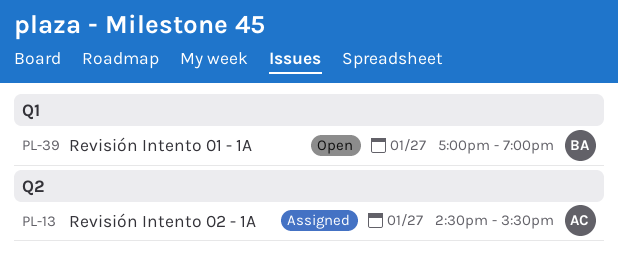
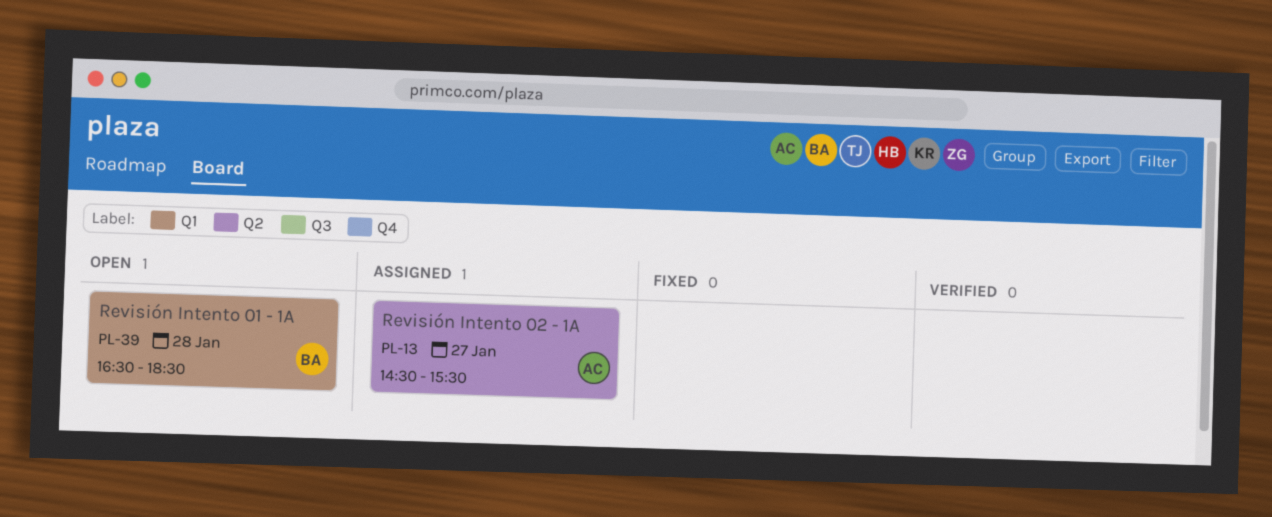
PL-39, day: Jan 27 -> Jan 28
PL-39, begins: 17:00 -> 16:30
PL-39, ends: 19:00 -> 18:30

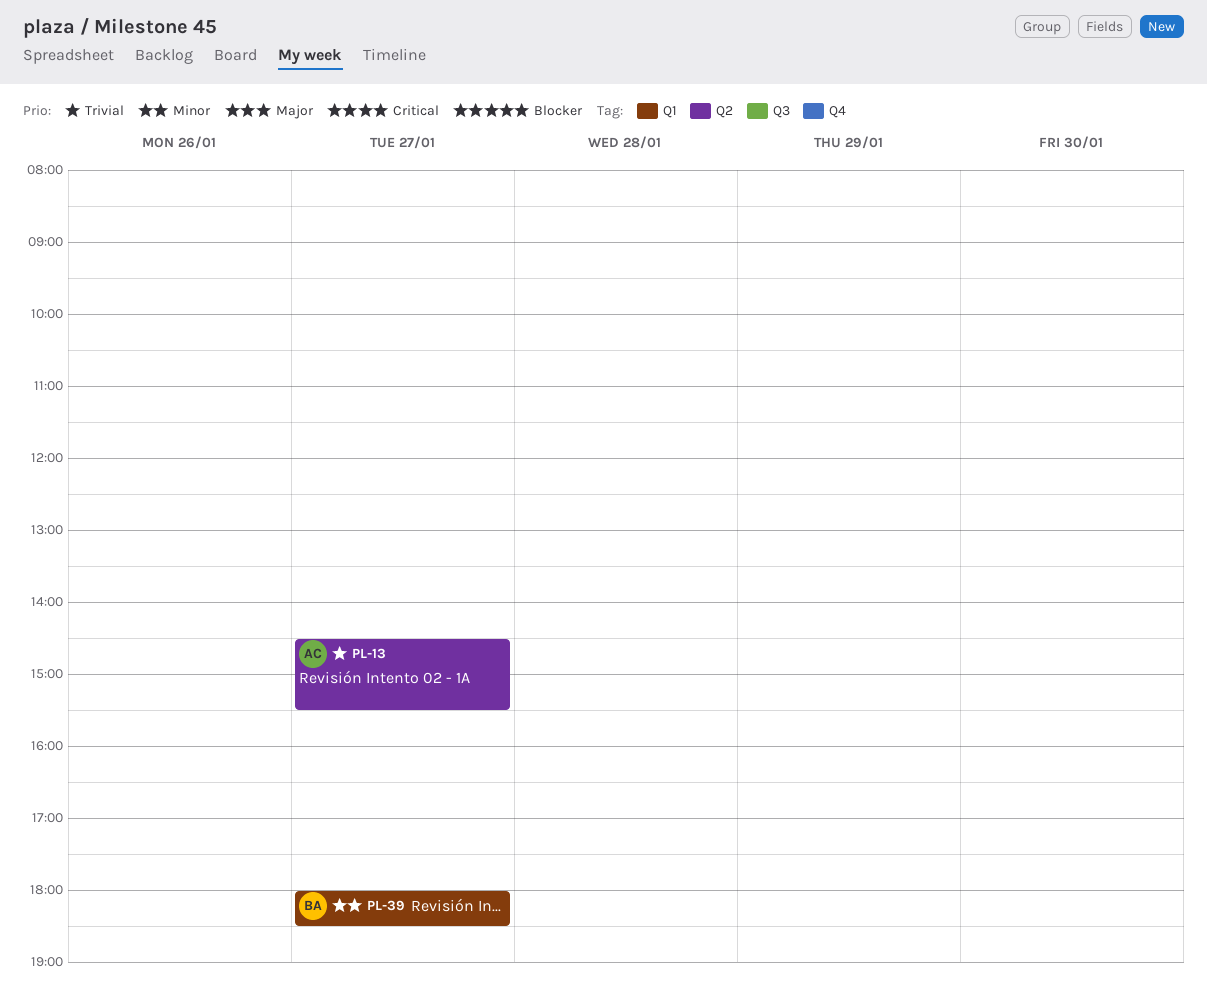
PL-39, day: Jan 28 -> Jan 27
PL-39, begins: 16:30 -> 18:00

